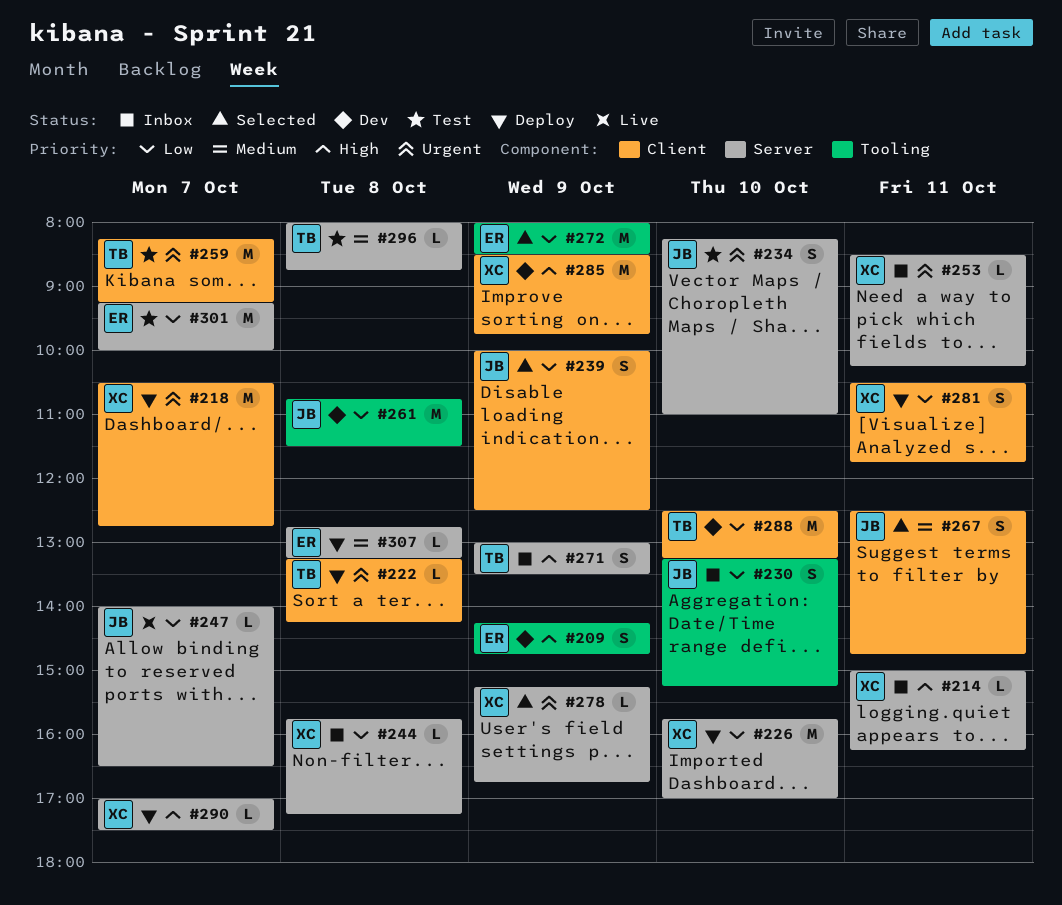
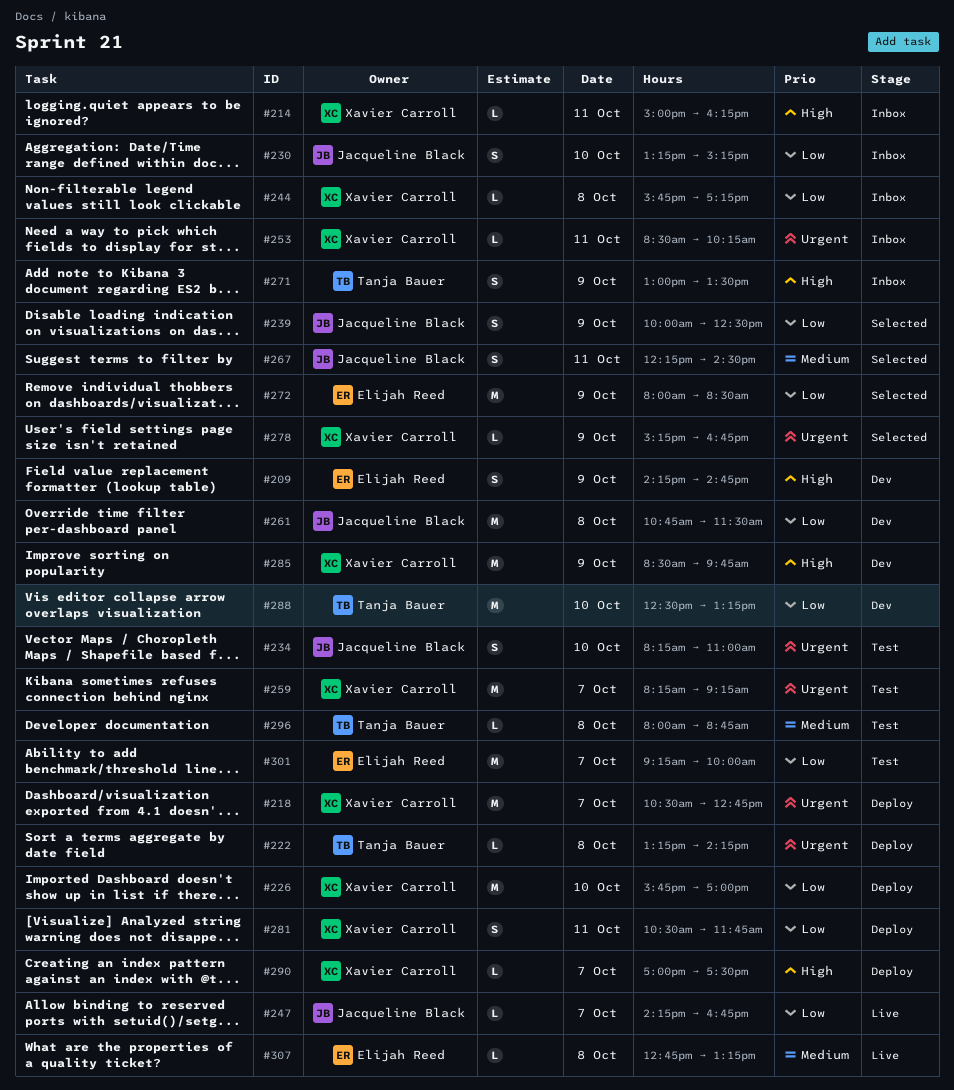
#247, begins: 14:00 -> 14:15
#247, ends: 16:30 -> 16:45
#259, owner: Tanja Bauer -> Xavier Carroll
#267, begins: 12:30 -> 12:15
#267, ends: 14:45 -> 14:30
#307, status: Deploy -> Live

